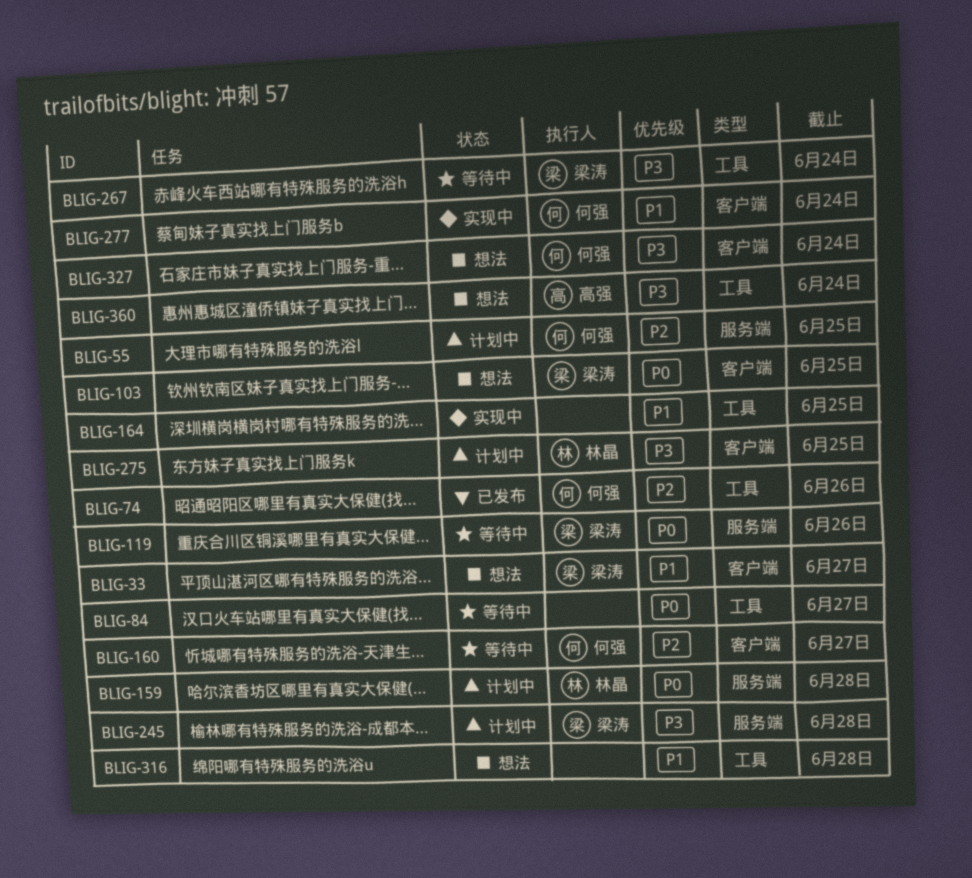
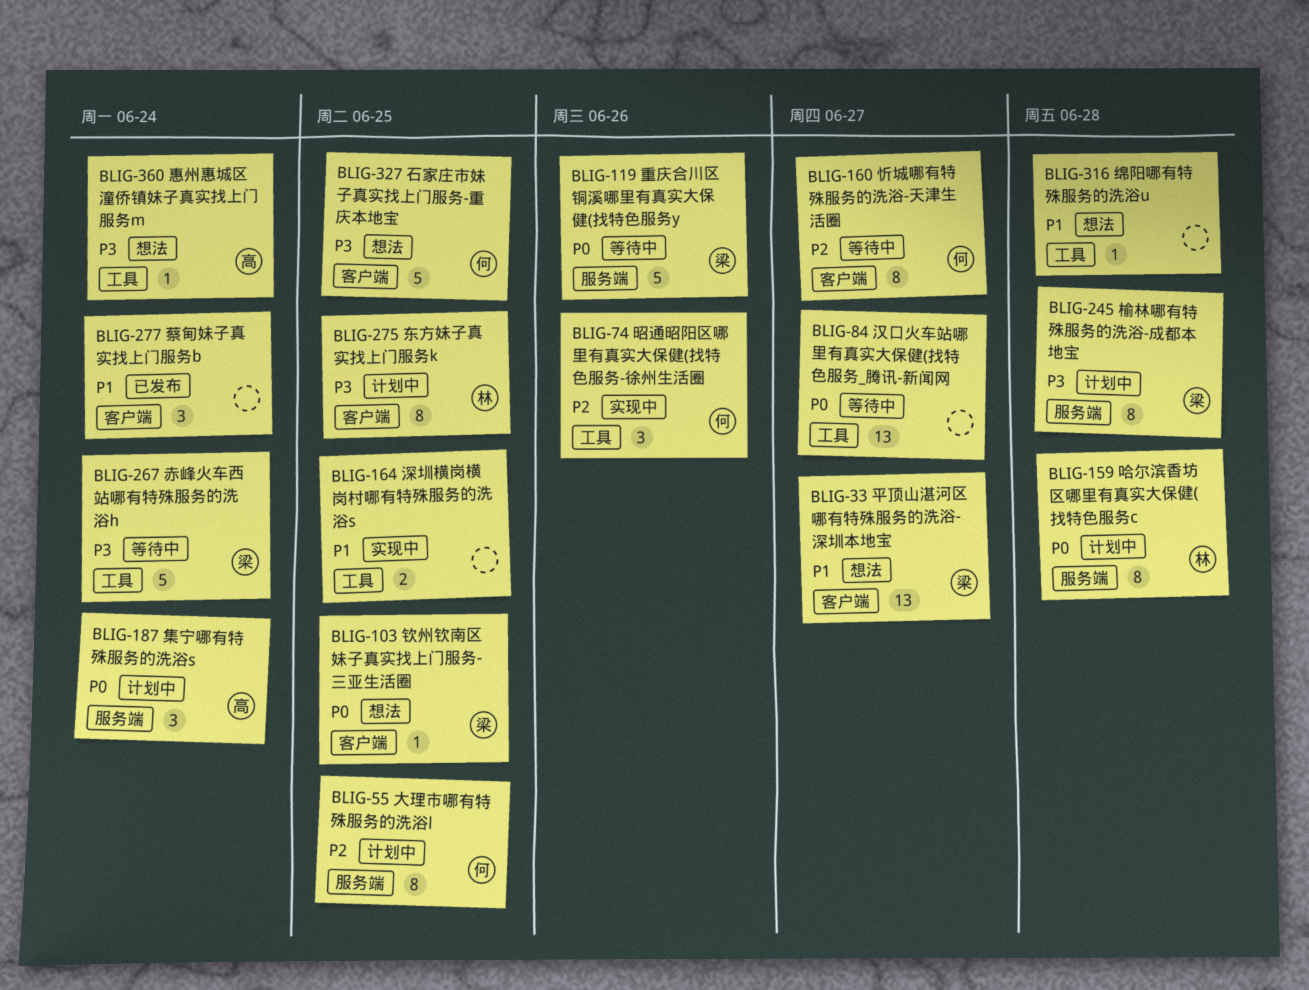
BLIG-74, status: 已发布 -> 实现中
BLIG-187: none -> present
BLIG-277, status: 实现中 -> 已发布
BLIG-277, owner: 何强 -> none
BLIG-327, due: Jun 24 -> Jun 25

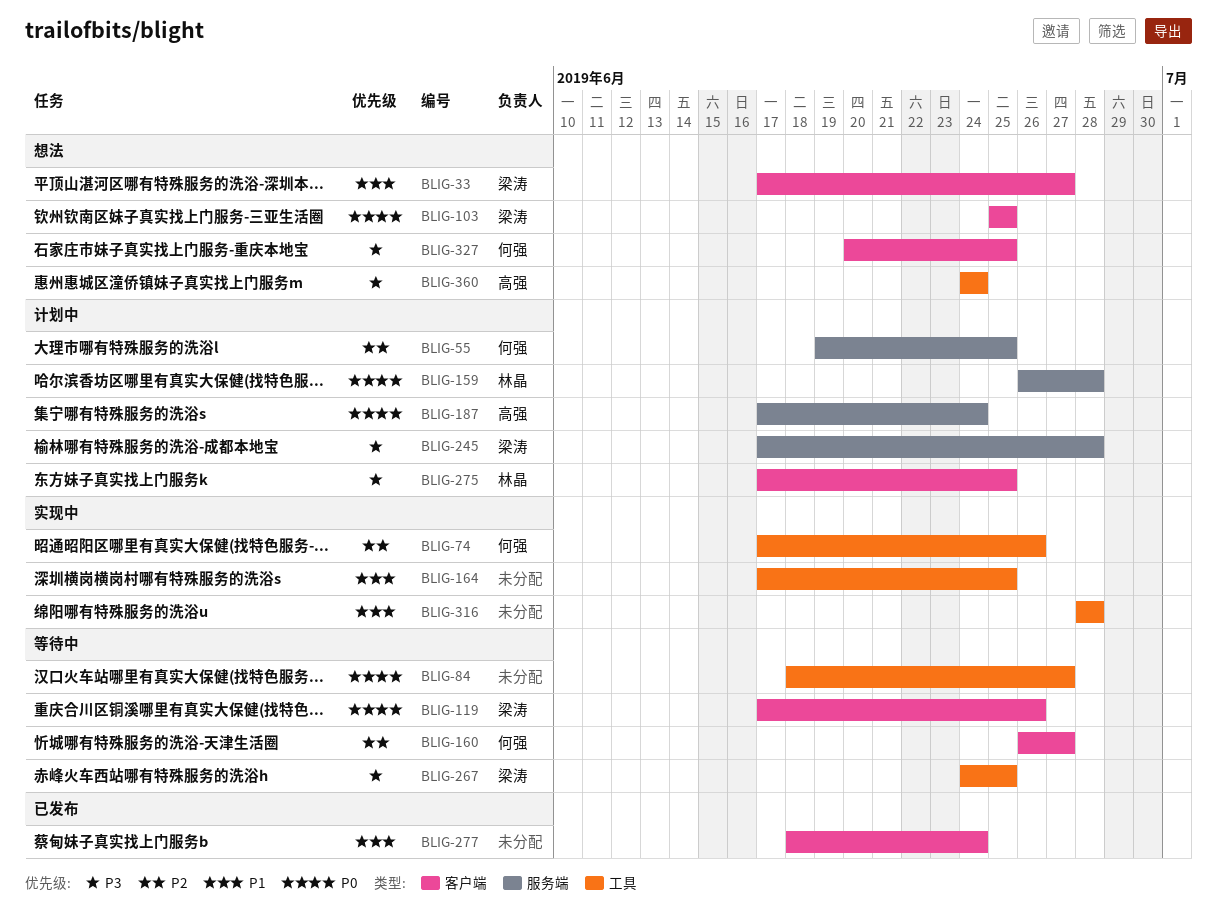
BLIG-119, label: 服务端 -> 客户端
BLIG-267, due: Jun 24 -> Jun 25
BLIG-316, status: 想法 -> 实现中

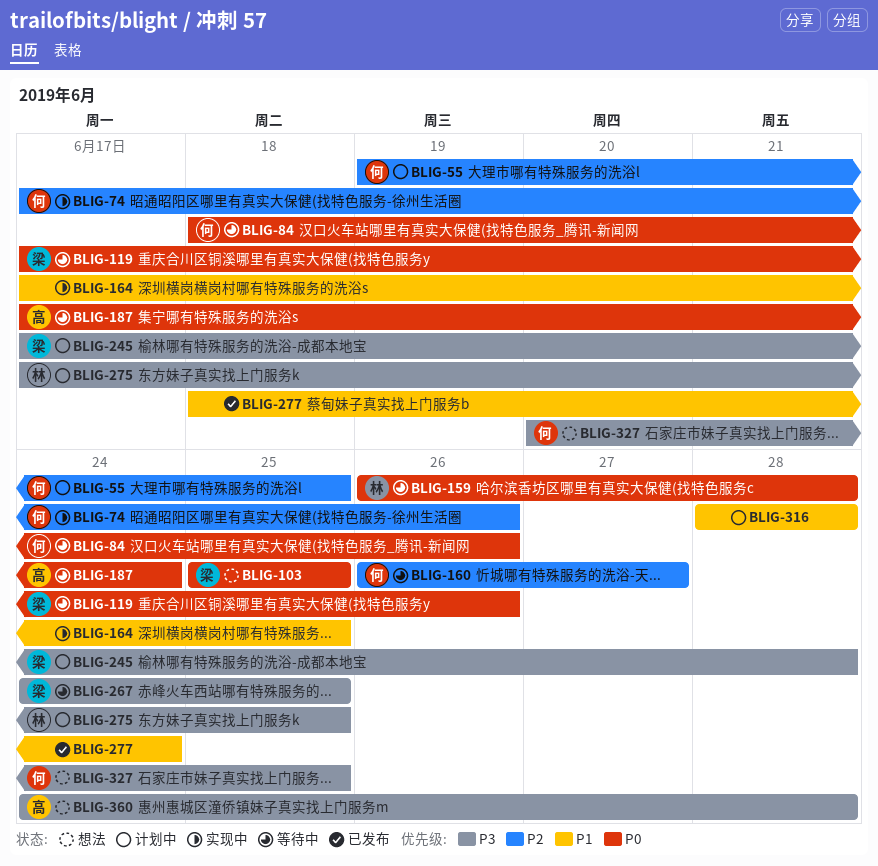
BLIG-33: present -> none
BLIG-84, owner: none -> 何强
BLIG-84, due: Jun 27 -> Jun 26
BLIG-159, status: 计划中 -> 等待中
BLIG-187, status: 计划中 -> 等待中
BLIG-316, status: 实现中 -> 计划中
BLIG-360, due: Jun 24 -> Jun 28

